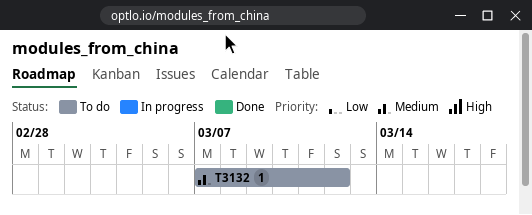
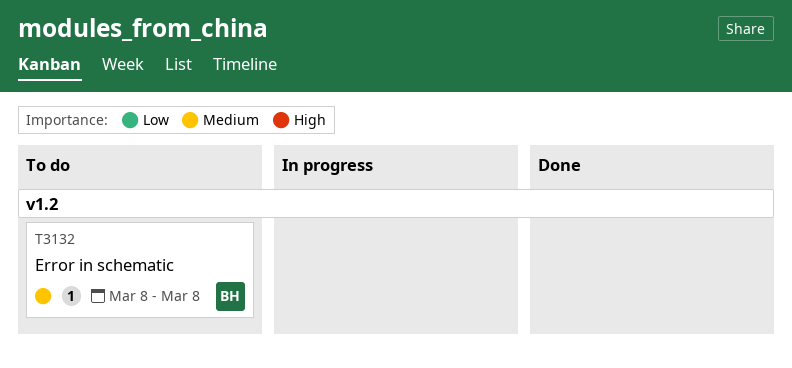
T3132, start: Mar 7 -> Mar 8
T3132, due: Mar 12 -> Mar 8

